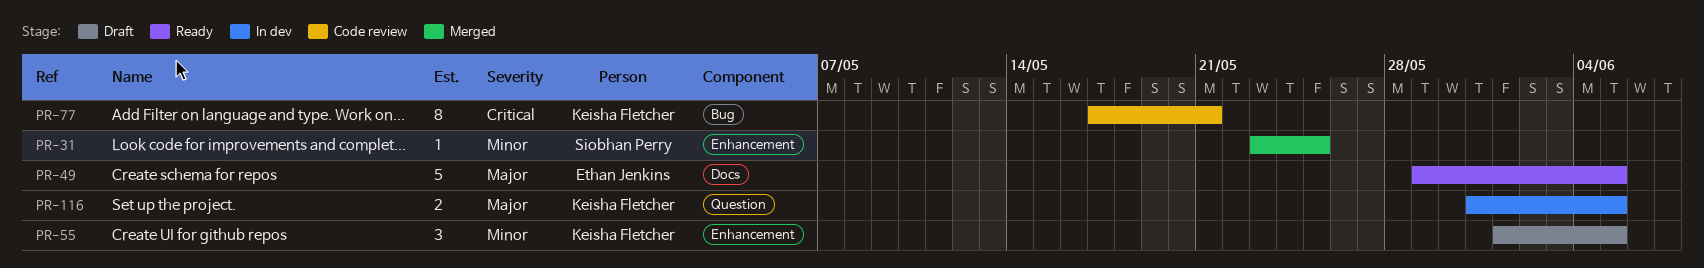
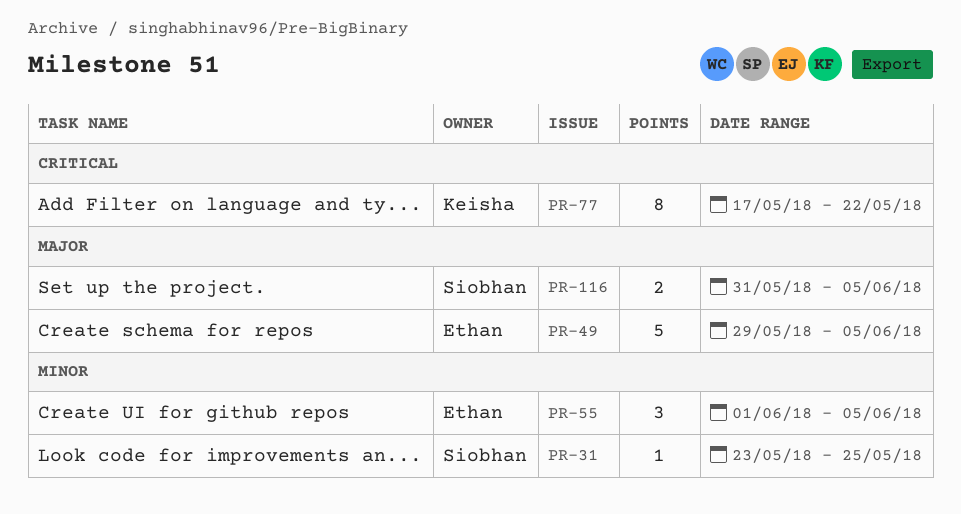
PR-55, owner: Keisha Fletcher -> Ethan Jenkins
PR-77, due: May 21 -> May 22
PR-116, owner: Keisha Fletcher -> Siobhan Perry

